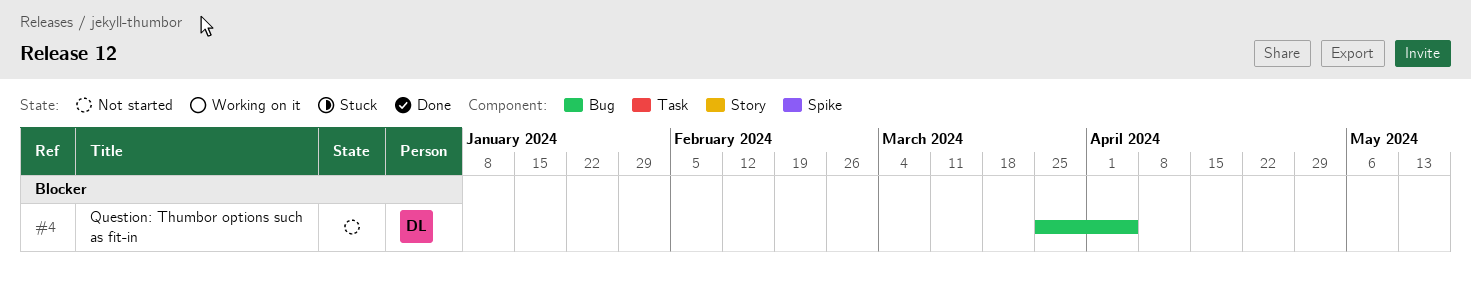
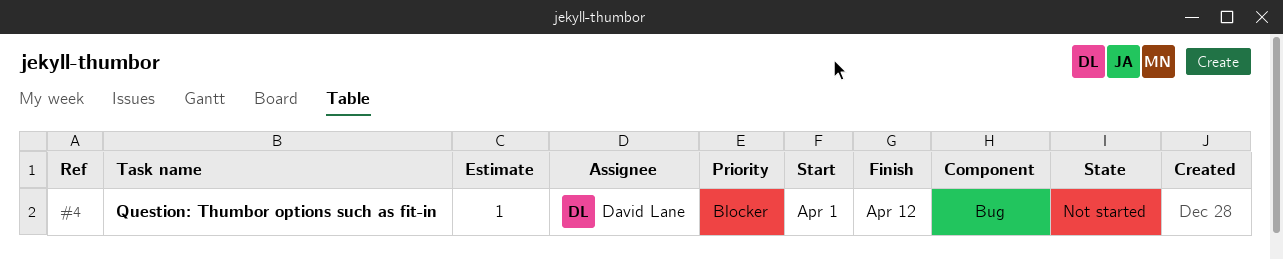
#4, start: Mar 25 -> Apr 1
#4, due: Apr 5 -> Apr 12

